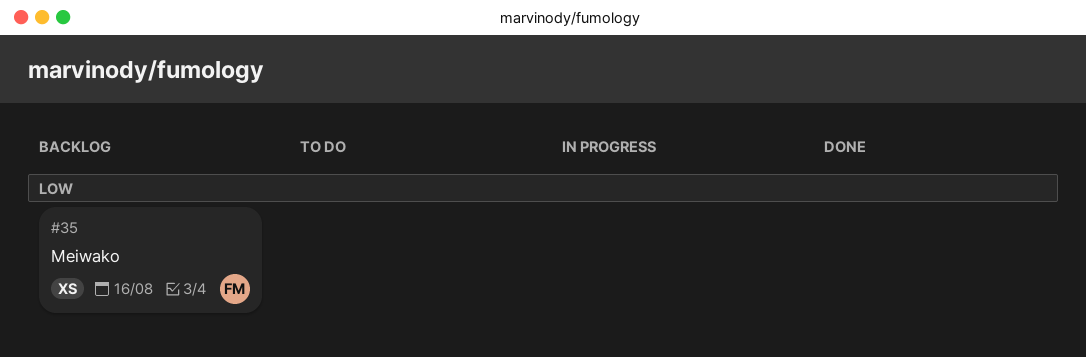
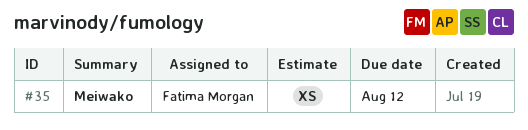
#35, due: Aug 16 -> Aug 12

